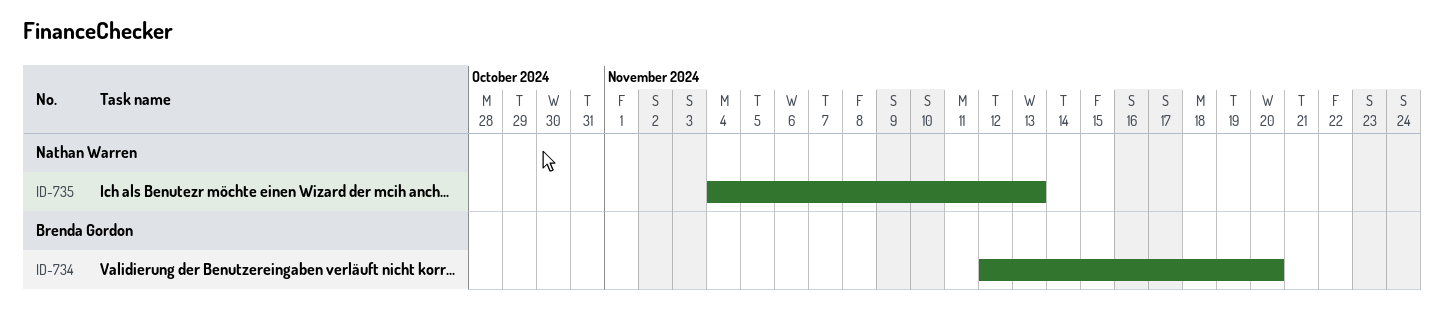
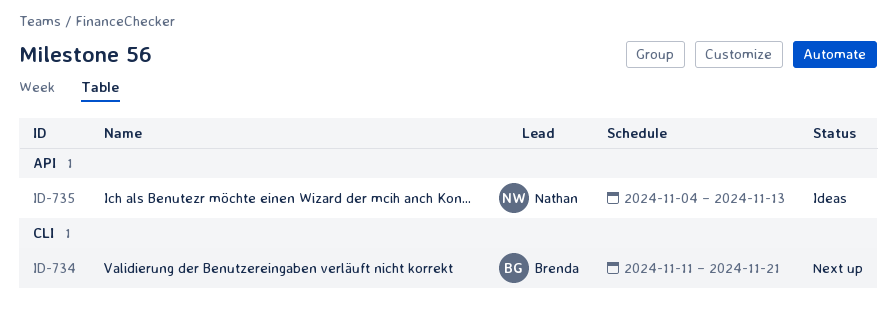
ID-734, start: Nov 12 -> Nov 11
ID-734, due: Nov 20 -> Nov 21

